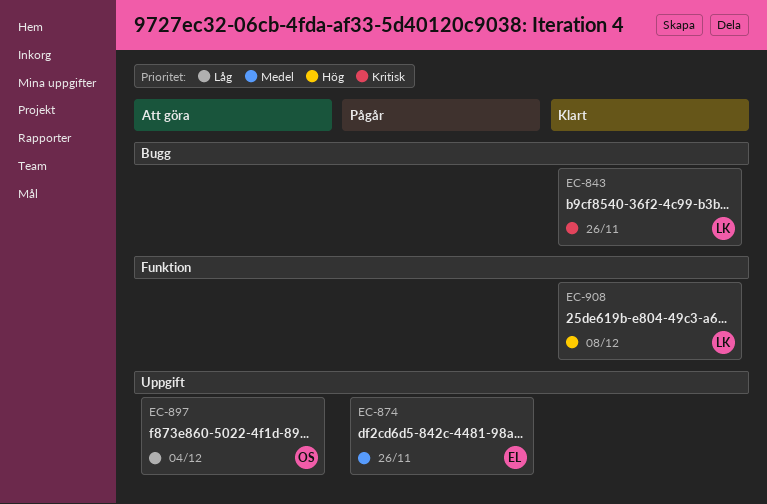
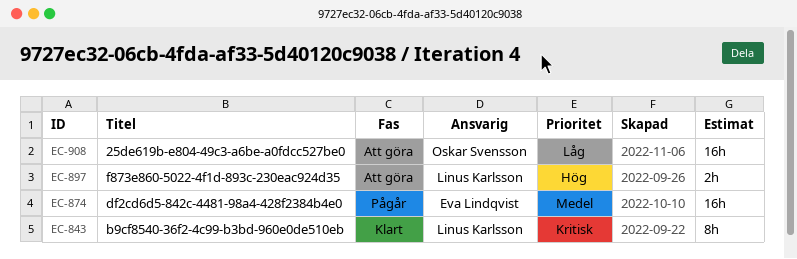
EC-897, owner: Oskar Svensson -> Linus Karlsson
EC-897, priority: Låg -> Hög
EC-908, status: Klart -> Att göra
EC-908, owner: Linus Karlsson -> Oskar Svensson
EC-908, priority: Hög -> Låg

